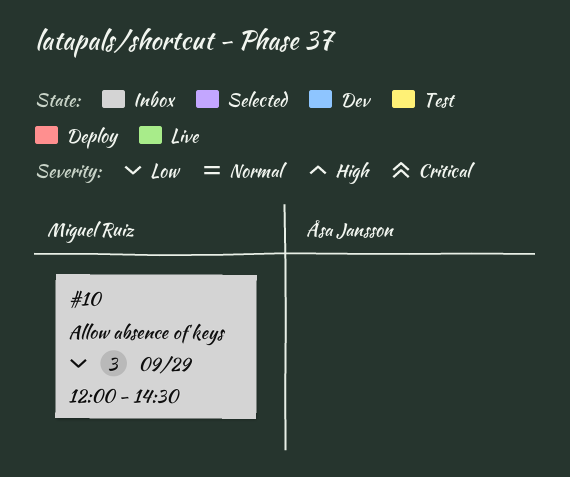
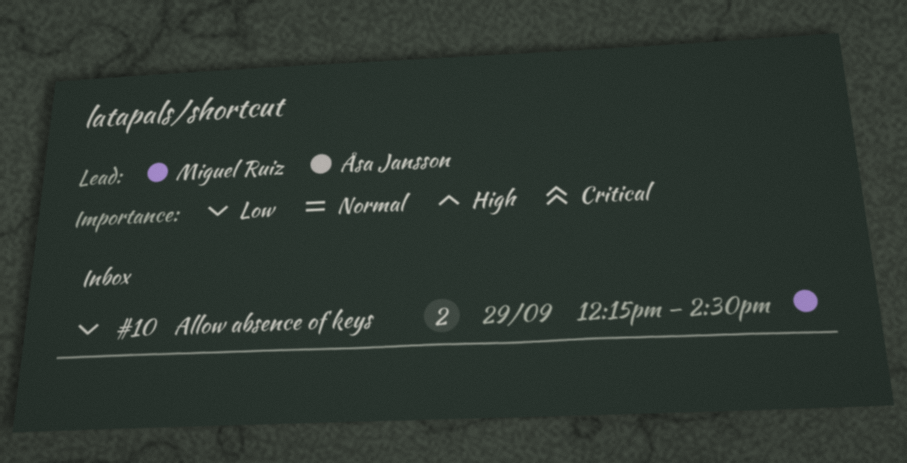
#10, estimate: 3 -> 2
#10, begins: 12:00 -> 12:15

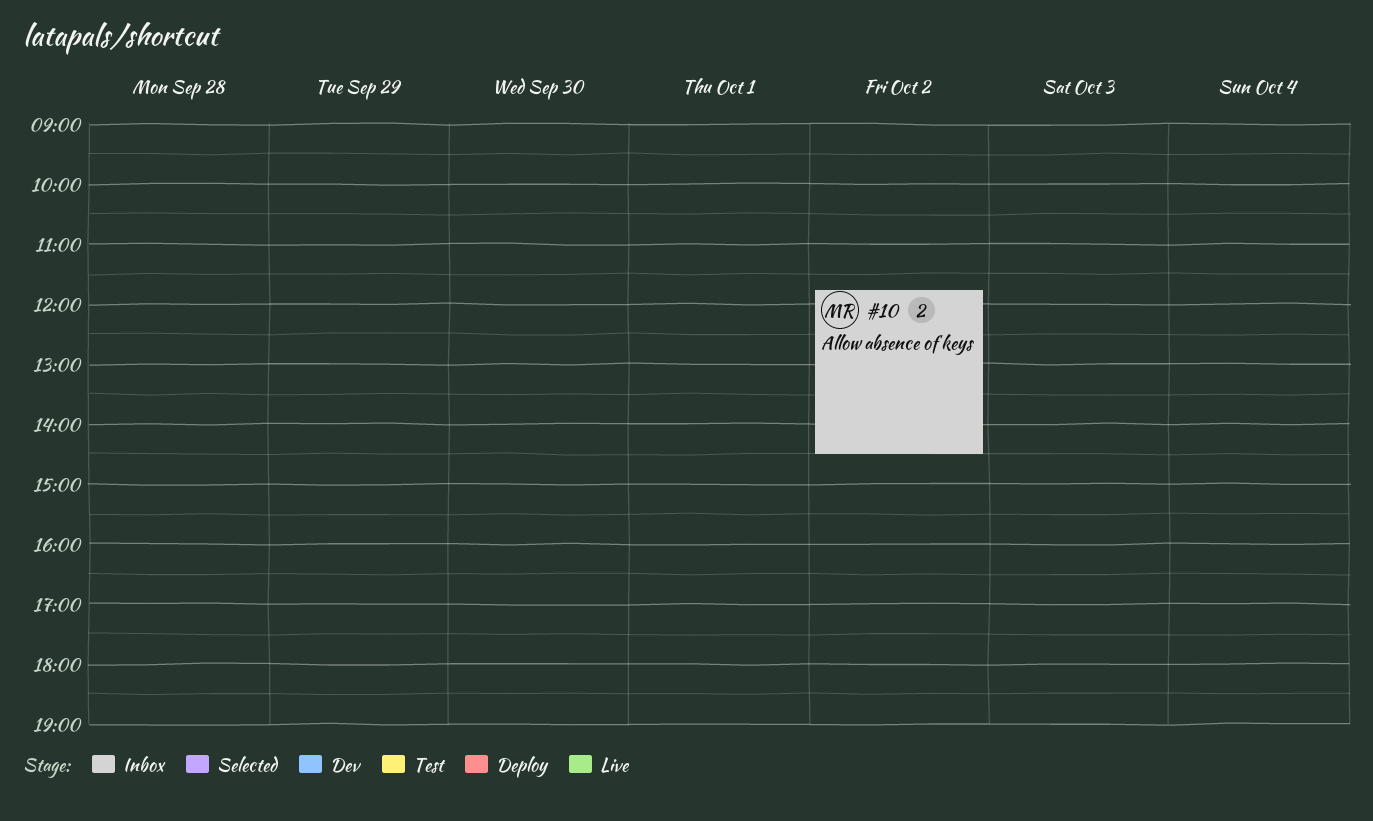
#10, day: Sep 29 -> Oct 2
#10, begins: 12:15 -> 11:45

